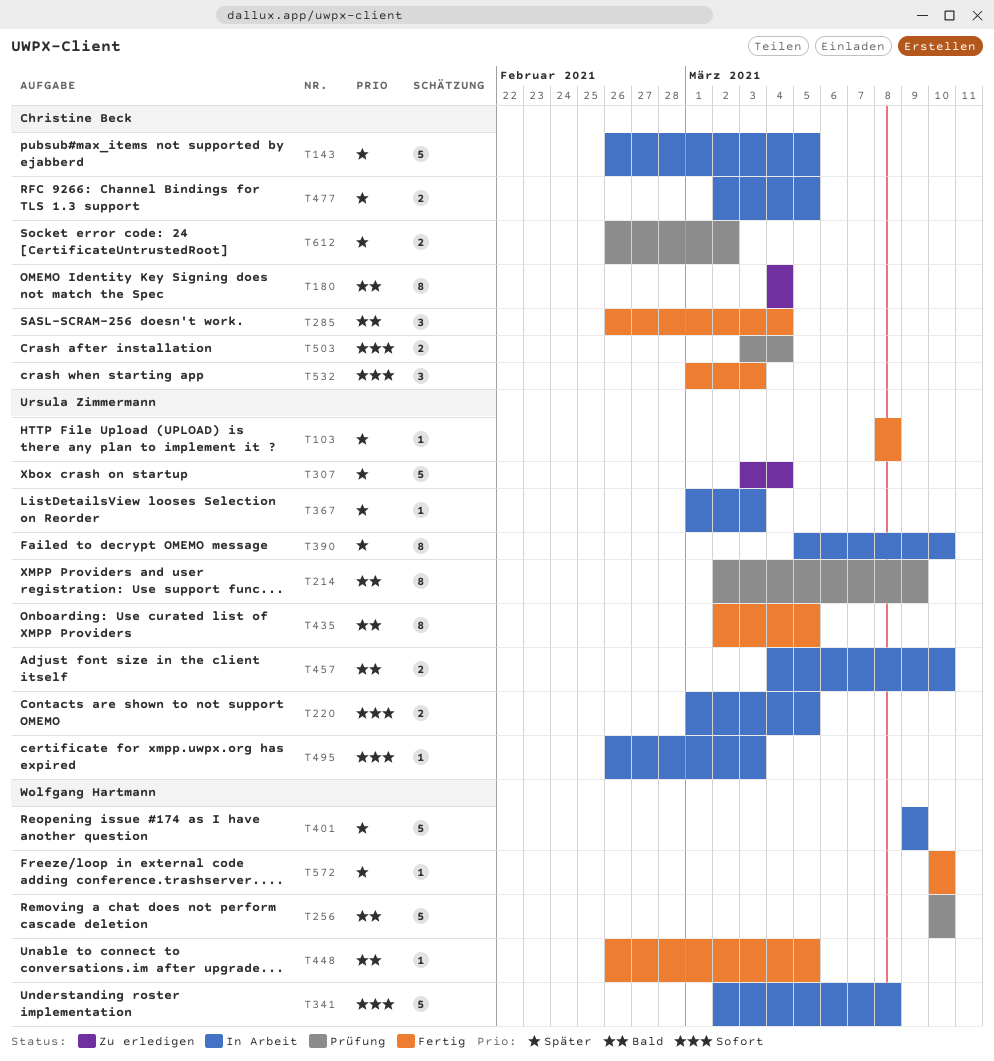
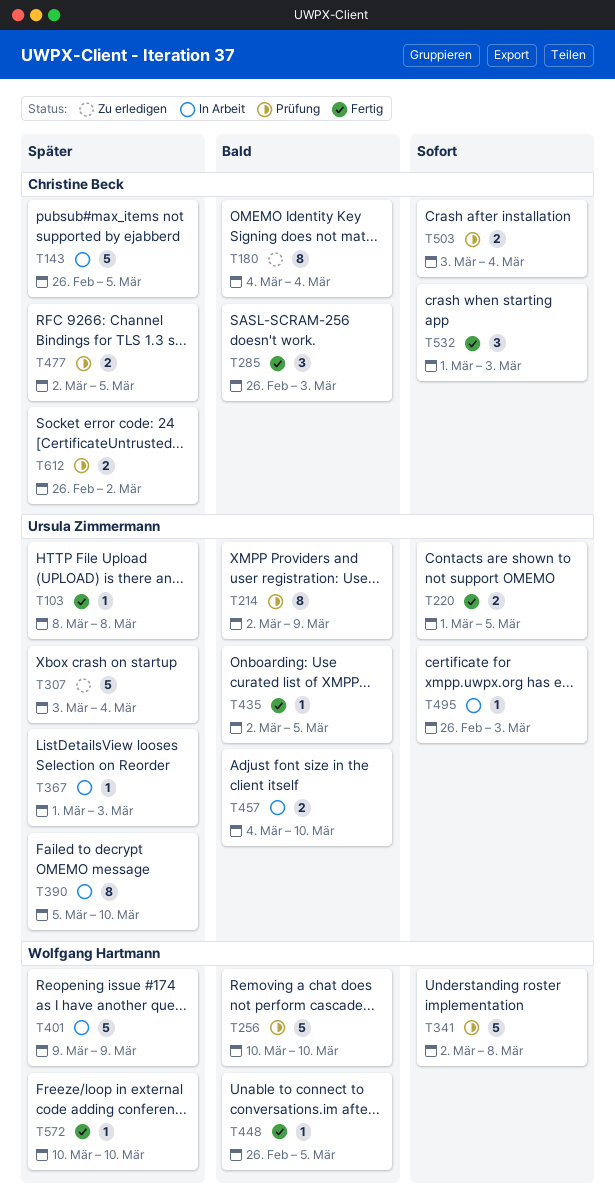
T220, status: In Arbeit -> Fertig
T285, due: Mar 4 -> Mar 3
T341, status: In Arbeit -> Prüfung
T435, estimate: 8 -> 1
T477, status: In Arbeit -> Prüfung

